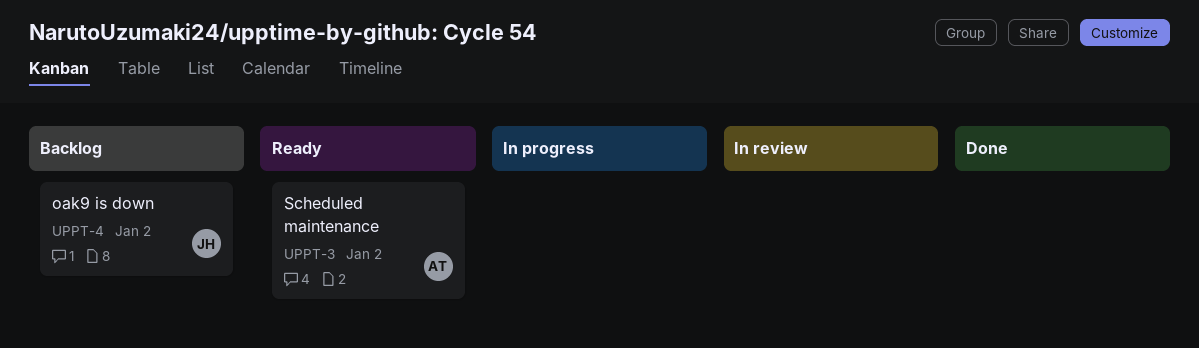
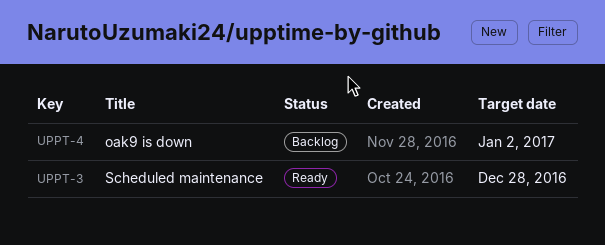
UPPT-3, due: Jan 2 -> Dec 28

